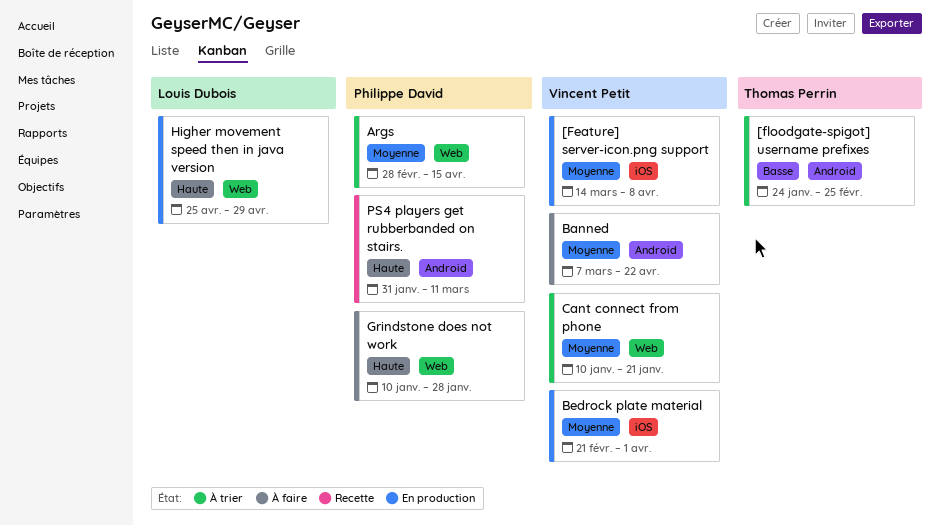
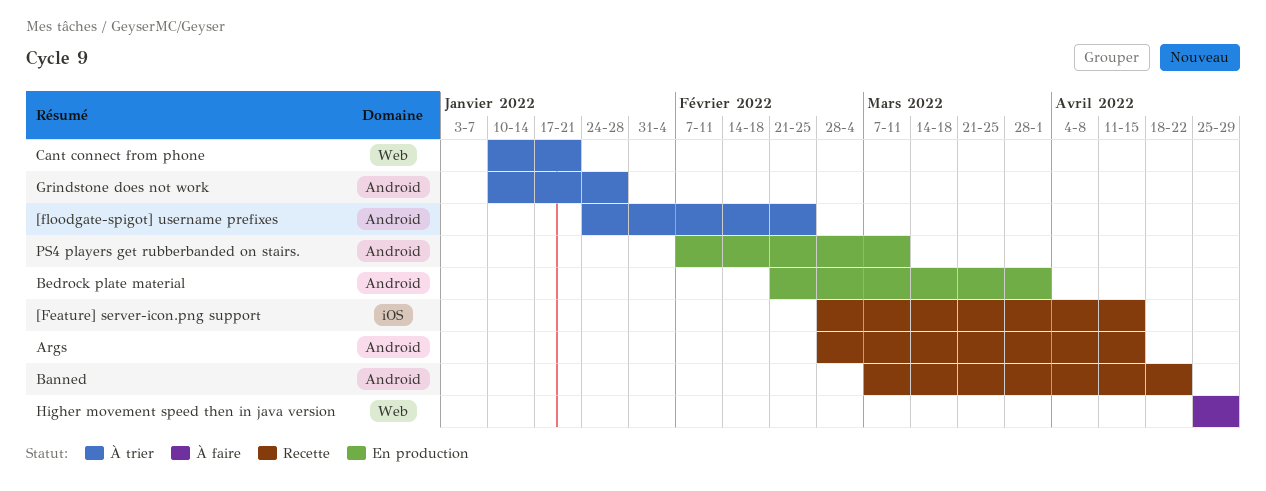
[Feature] server-icon.png support, status: En production -> Recette
[Feature] server-icon.png support, start: Mar 14 -> Feb 28
[Feature] server-icon.png support, due: Apr 8 -> Apr 15
Args, status: À trier -> Recette
Args, label: Web -> Android
Banned, status: À faire -> Recette
Bedrock plate material, label: iOS -> Android
Grindstone does not work, status: À faire -> À trier
Grindstone does not work, label: Web -> Android
Higher movement speed then in java version, status: En production -> À faire
PS4 players get rubberbanded on stairs., status: Recette -> En production
PS4 players get rubberbanded on stairs., start: Jan 31 -> Feb 7

